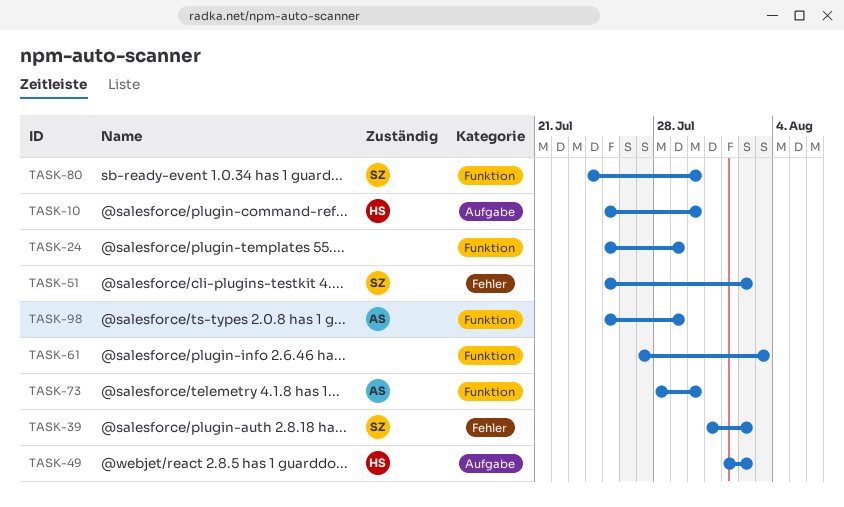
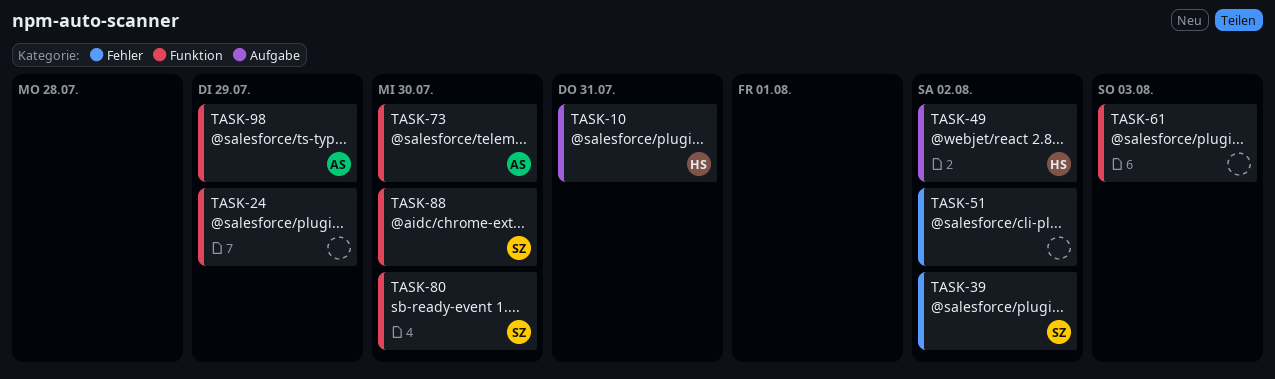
TASK-10, due: Jul 30 -> Jul 31
TASK-51, owner: SZ -> none
TASK-88: none -> present

